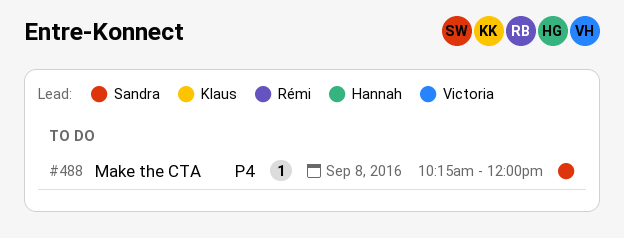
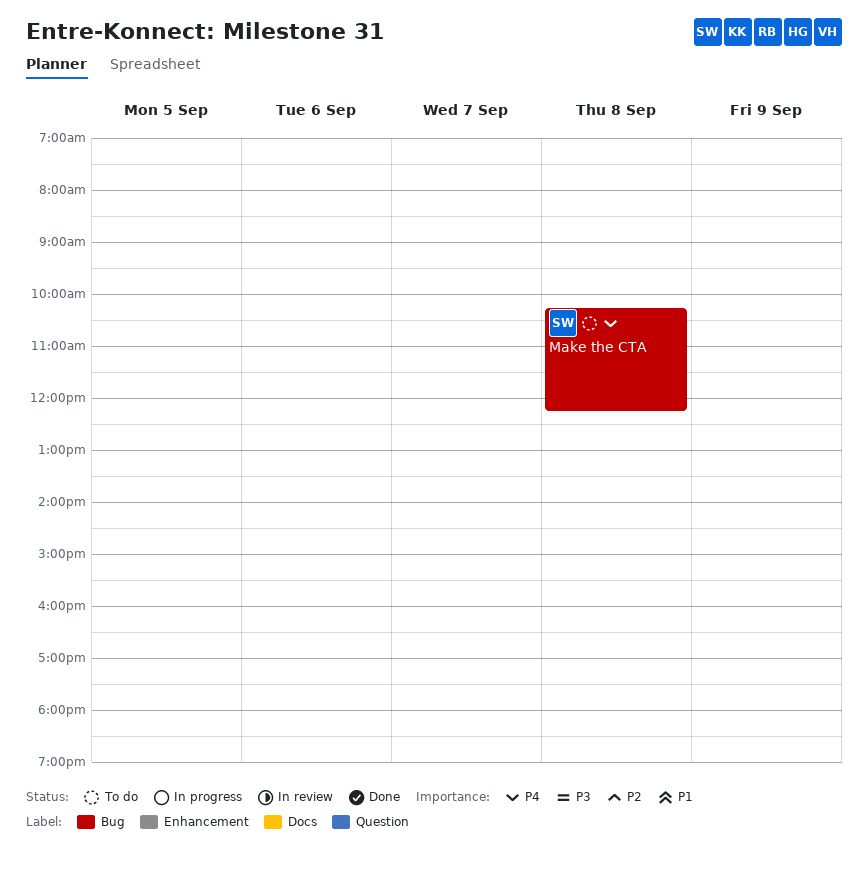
Make the CTA, ends: 12:00 -> 12:15

